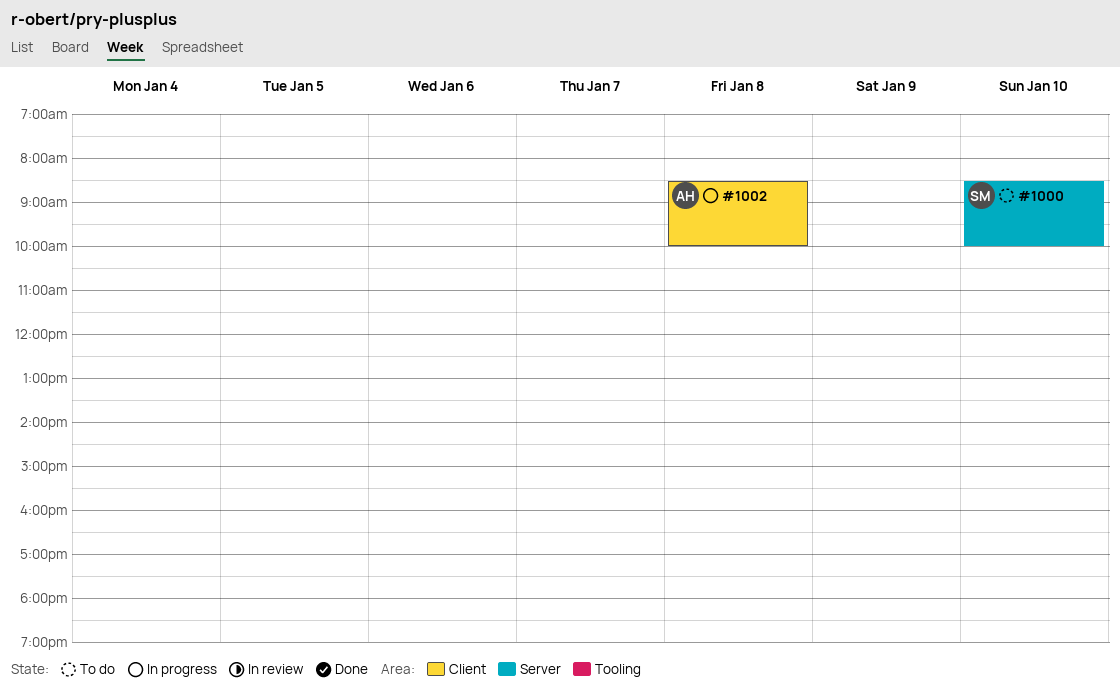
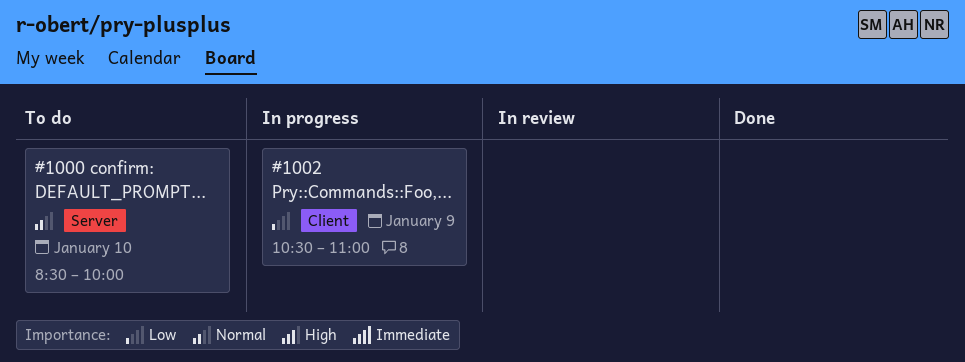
#1002, day: Jan 8 -> Jan 9
#1002, begins: 08:30 -> 10:30
#1002, ends: 10:00 -> 11:00

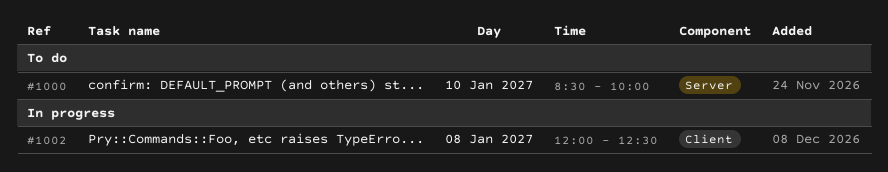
#1002, day: Jan 9 -> Jan 8
#1002, begins: 10:30 -> 12:00
#1002, ends: 11:00 -> 12:30

